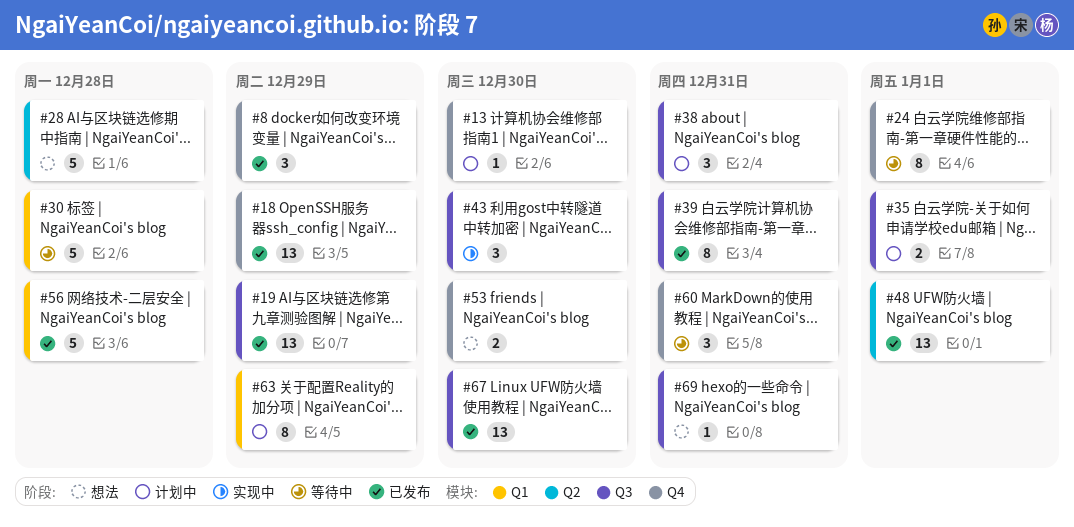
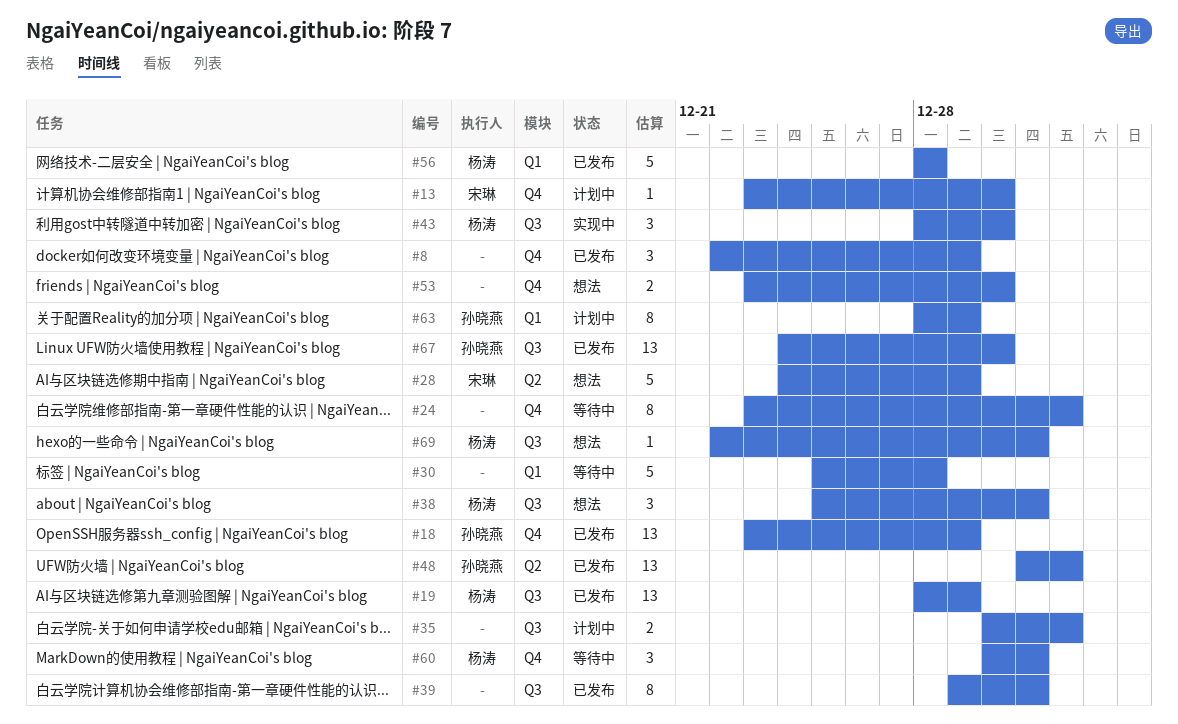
#28, due: Dec 28 -> Dec 29
#38, status: 计划中 -> 想法

